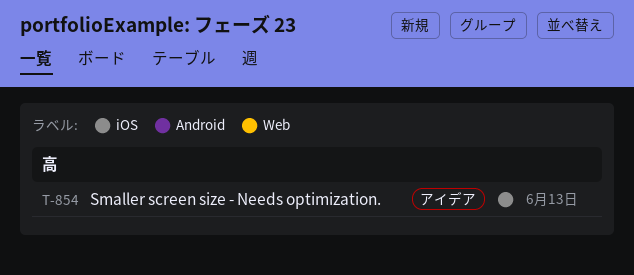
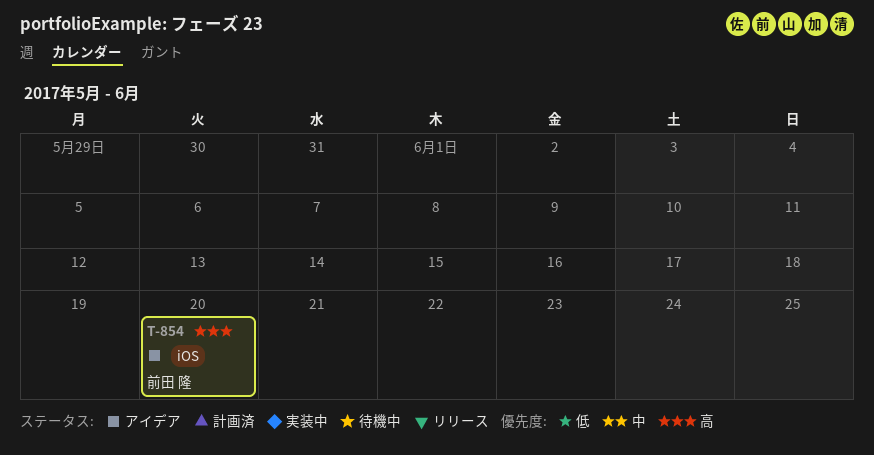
T-854, due: Jun 13 -> Jun 20

